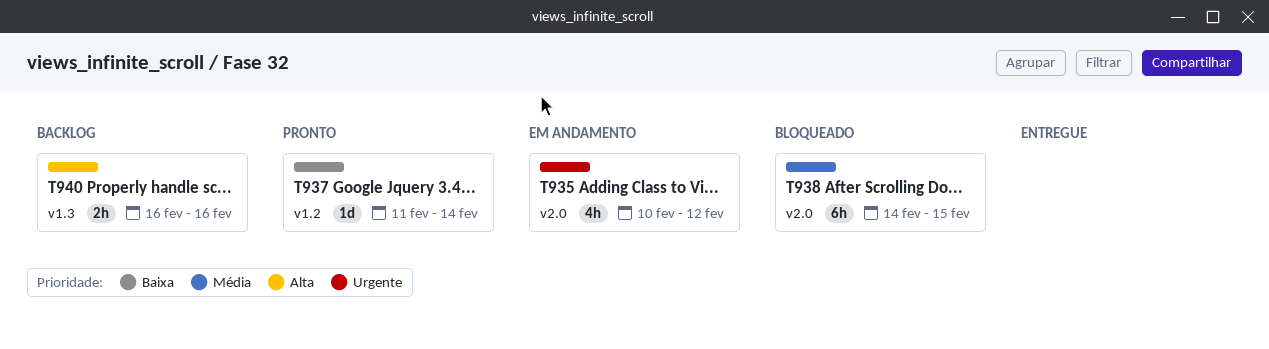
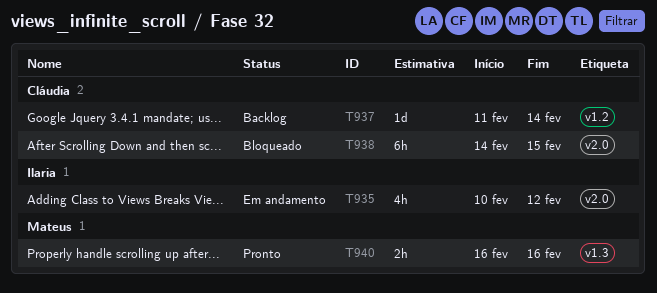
T937, status: Pronto -> Backlog
T940, status: Backlog -> Pronto

